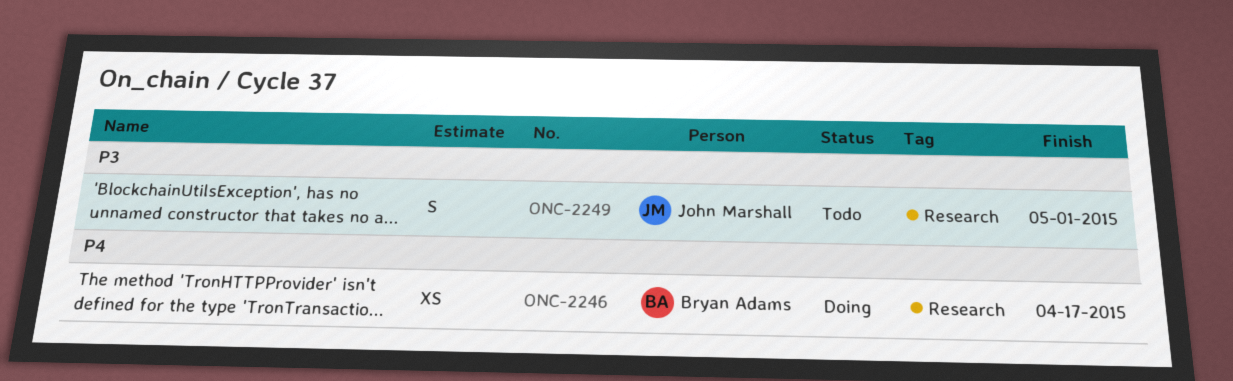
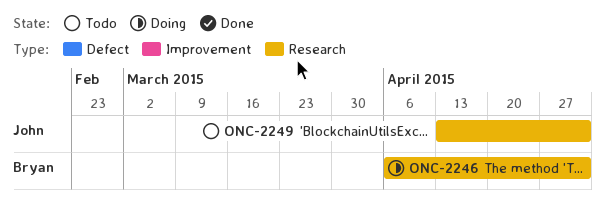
ONC-2246, due: Apr 17 -> May 1

